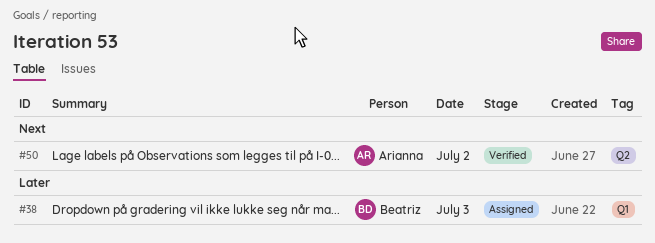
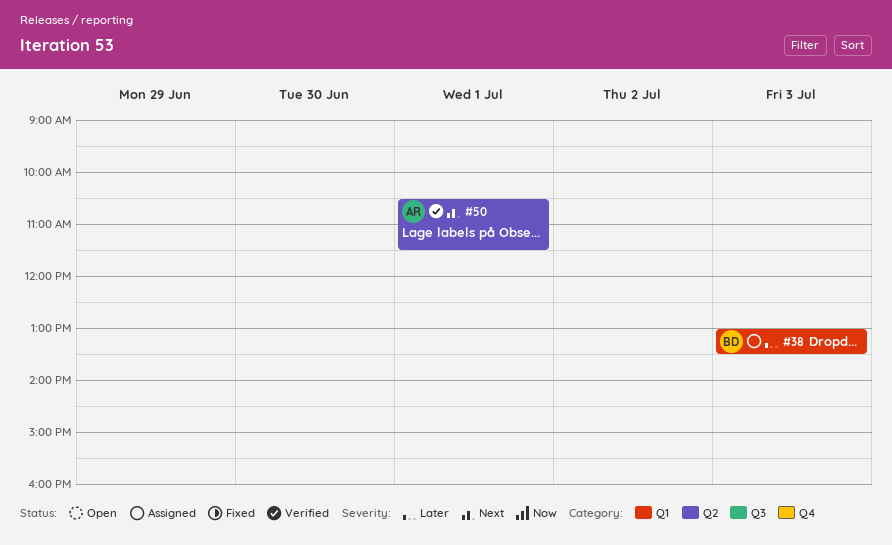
#50, day: Jul 2 -> Jul 1

